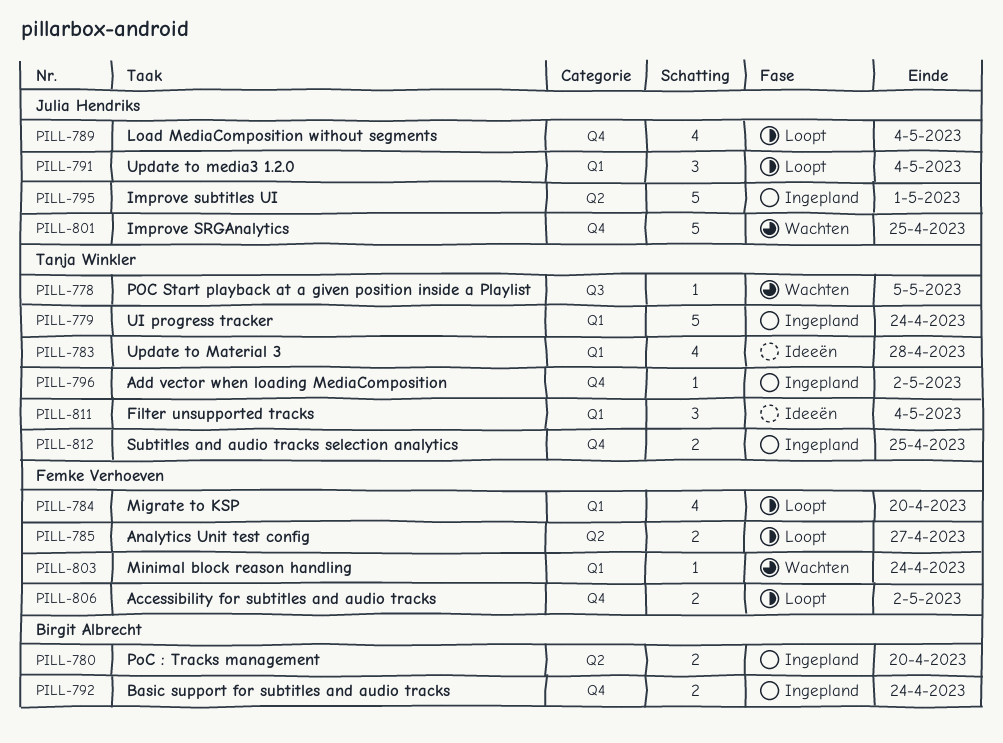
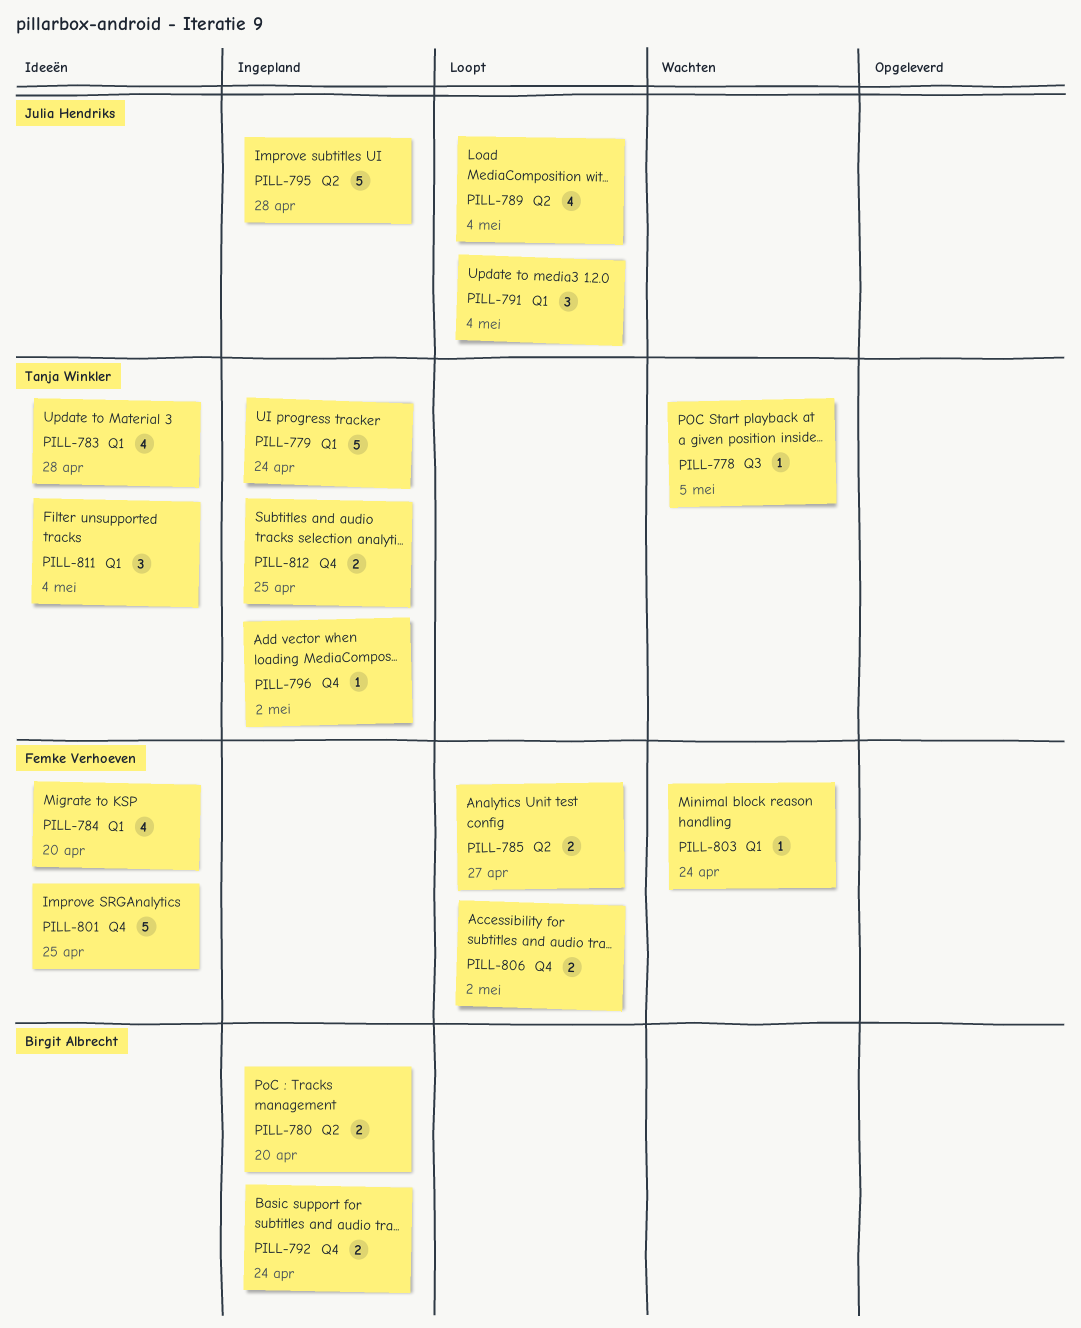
PILL-784, status: Loopt -> Ideeën
PILL-789, label: Q4 -> Q2
PILL-795, due: May 1 -> Apr 28
PILL-801, status: Wachten -> Ideeën
PILL-801, owner: Julia Hendriks -> Femke Verhoeven

